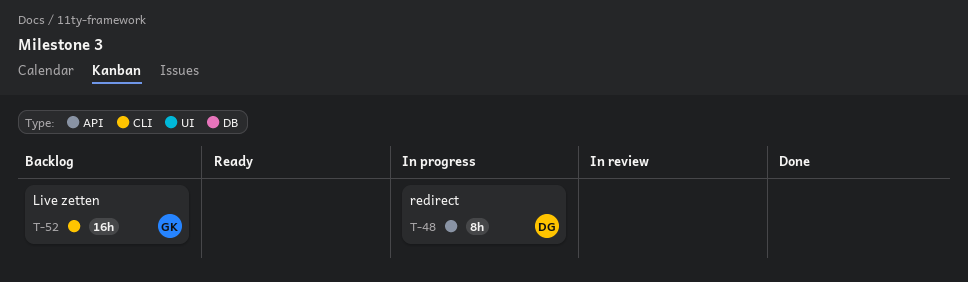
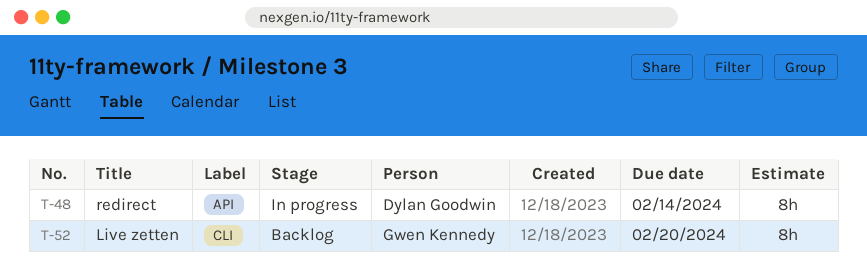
T-52, estimate: 16h -> 8h

